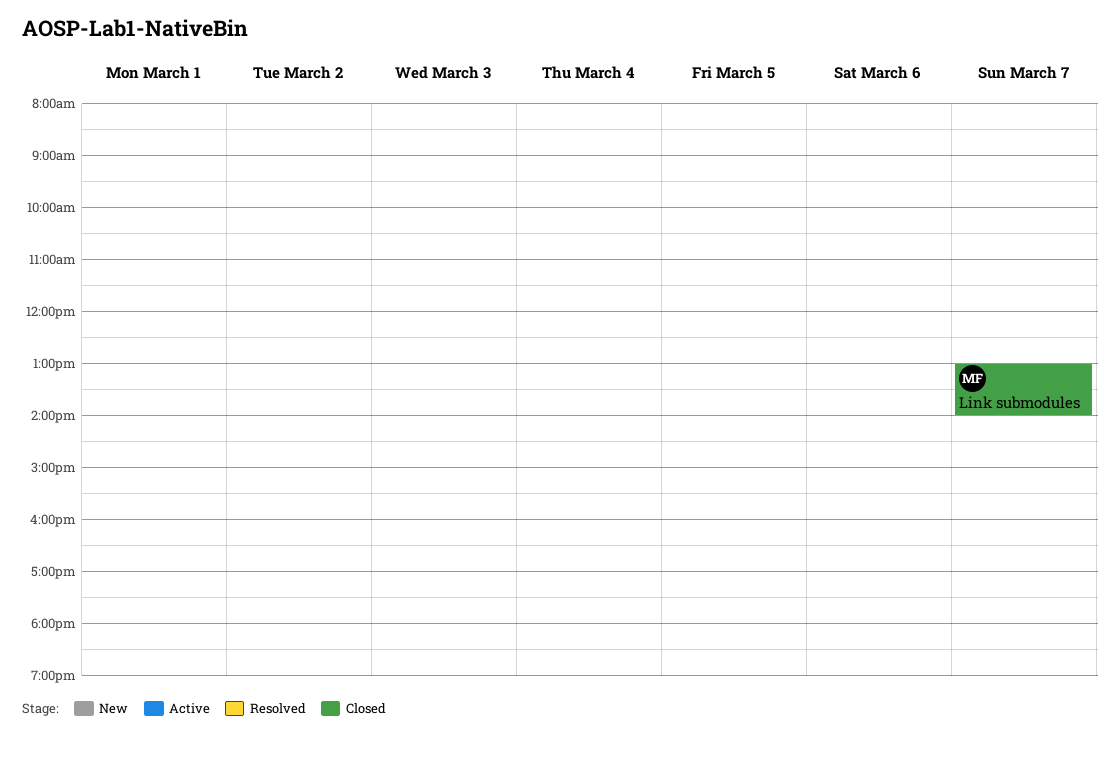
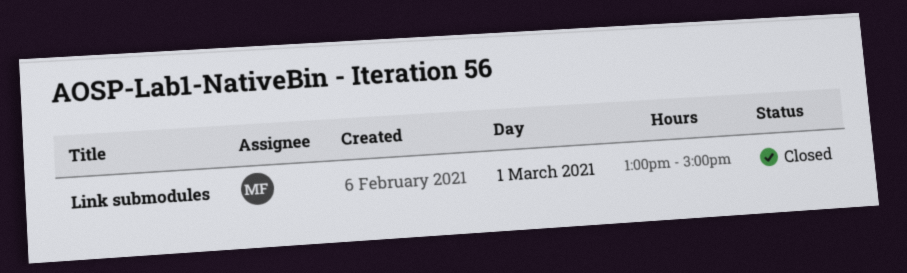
Link submodules, day: Mar 7 -> Mar 1
Link submodules, ends: 14:00 -> 15:00

